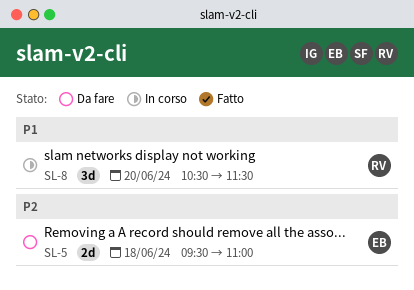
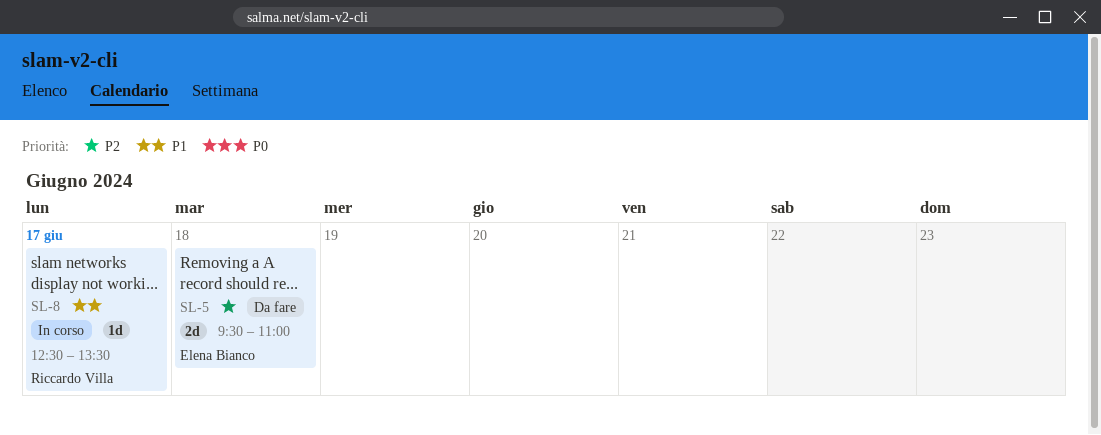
SL-8, estimate: 3d -> 1d
SL-8, day: Jun 20 -> Jun 17
SL-8, begins: 10:30 -> 12:30
SL-8, ends: 11:30 -> 13:30

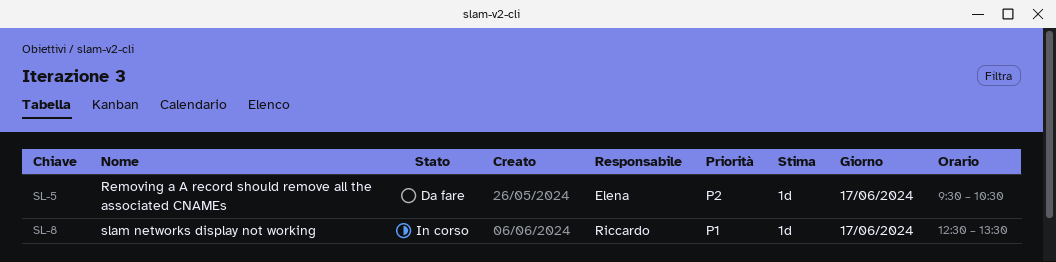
SL-5, estimate: 2d -> 1d
SL-5, day: Jun 18 -> Jun 17
SL-5, ends: 11:00 -> 10:30

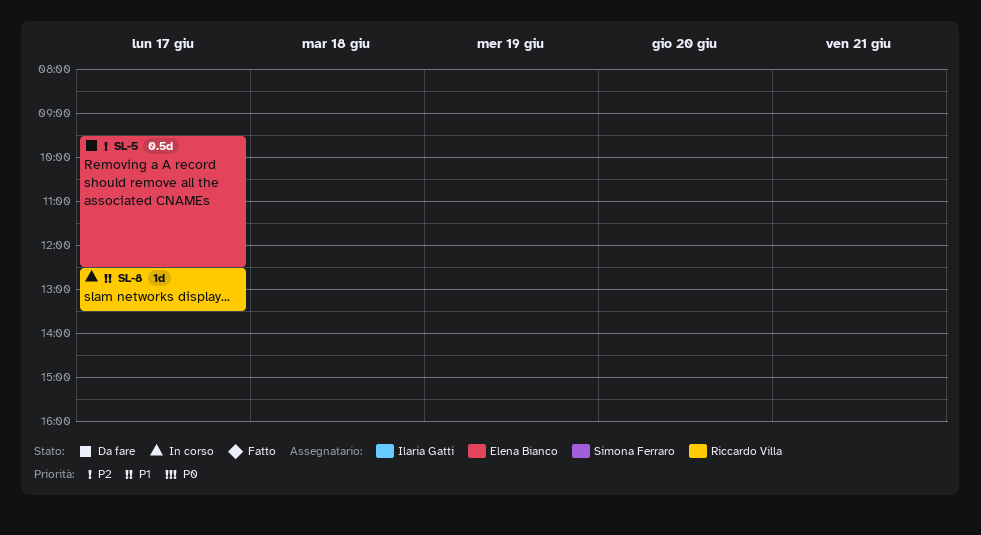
SL-5, estimate: 1d -> 0.5d
SL-5, ends: 10:30 -> 12:30

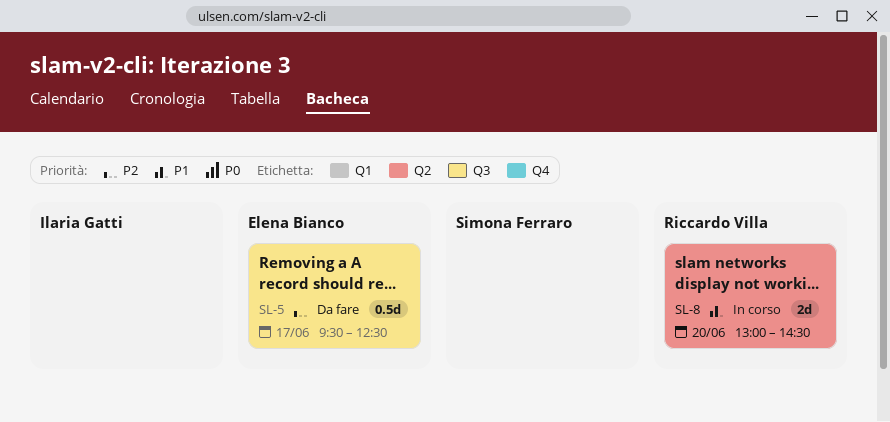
SL-8, estimate: 1d -> 2d
SL-8, day: Jun 17 -> Jun 20
SL-8, begins: 12:30 -> 13:00
SL-8, ends: 13:30 -> 14:30

